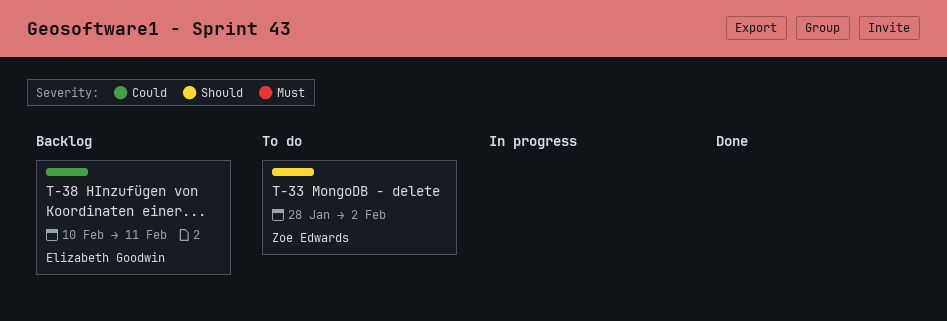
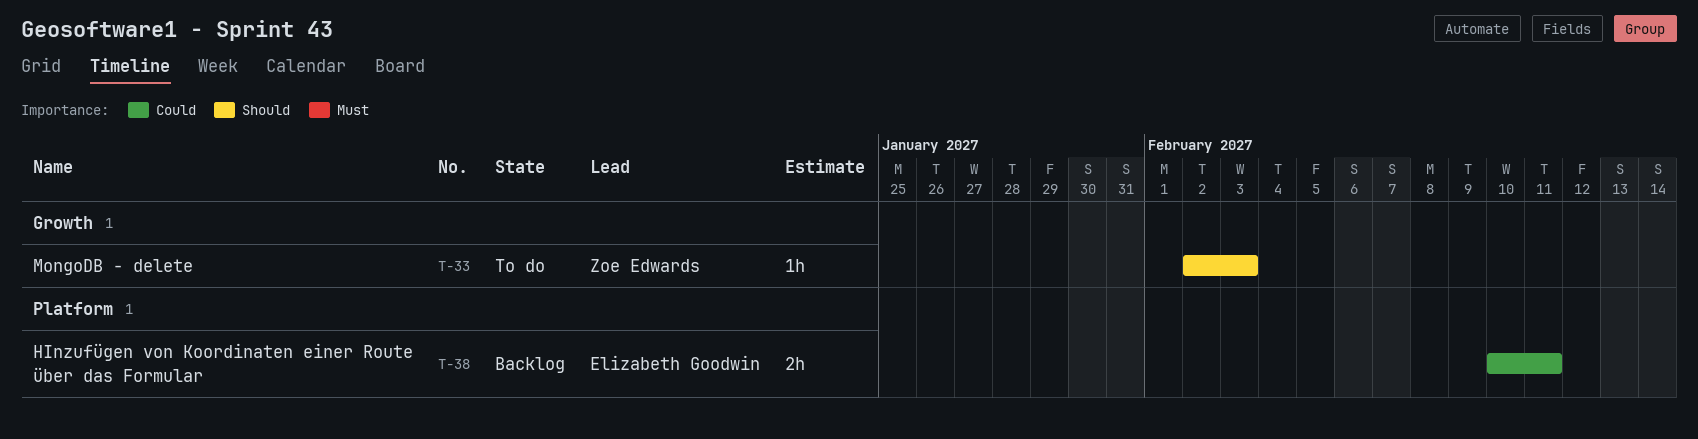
T-33, start: Jan 28 -> Feb 2
T-33, due: Feb 2 -> Feb 3

